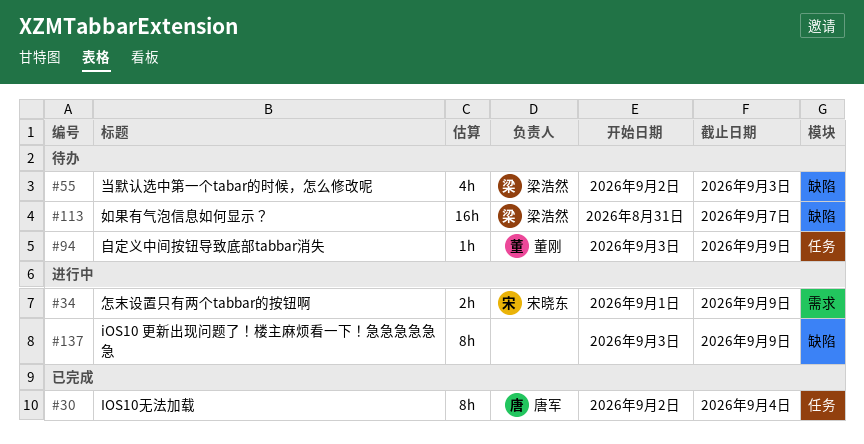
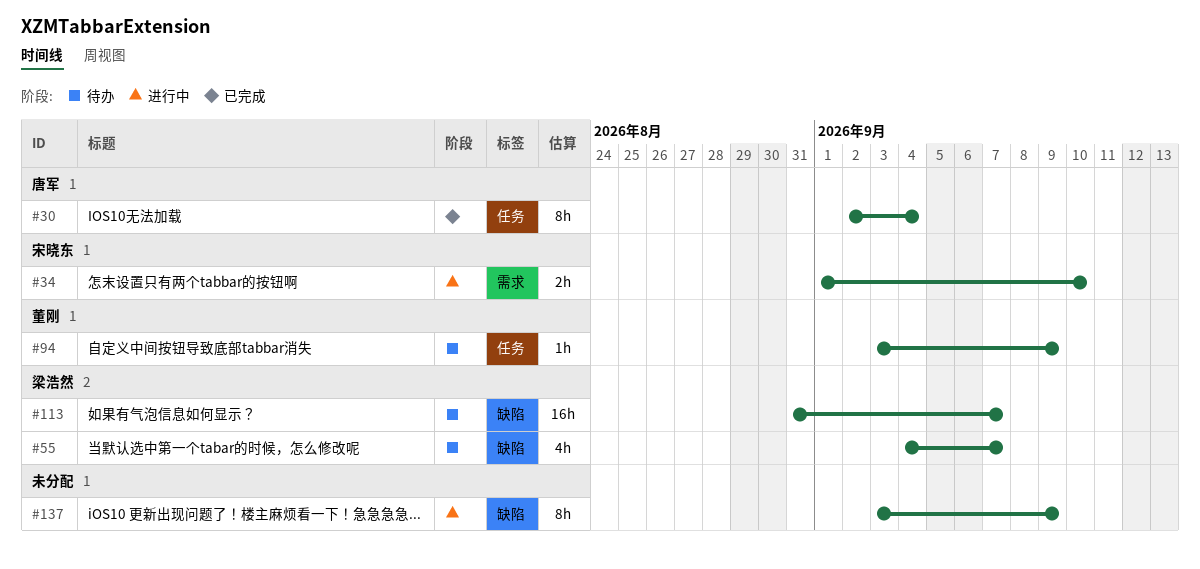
#34, due: Sep 9 -> Sep 10
#55, start: Sep 2 -> Sep 4
#55, due: Sep 3 -> Sep 7

